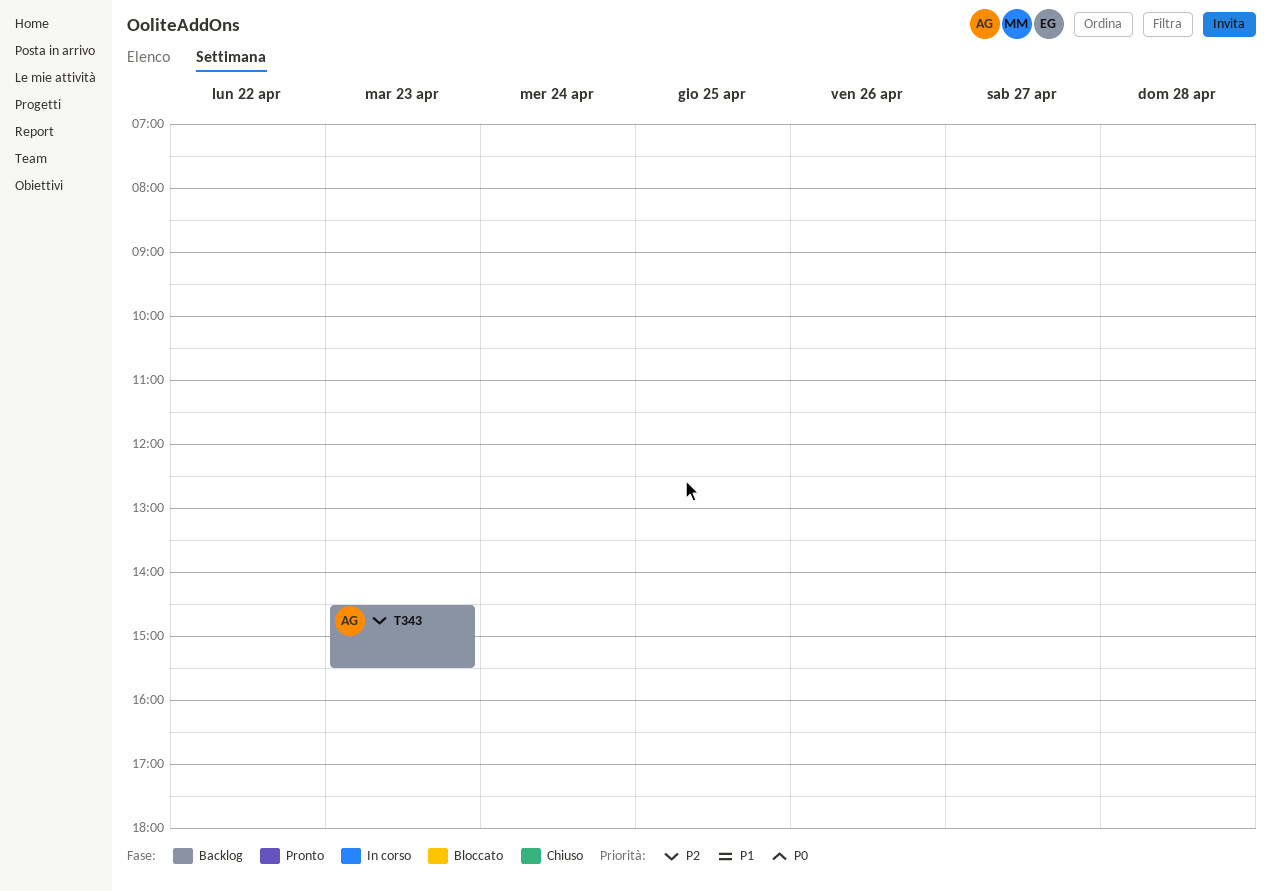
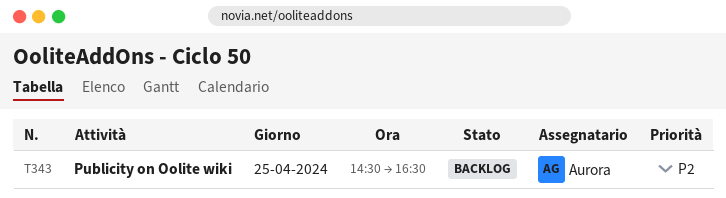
T343, day: Apr 23 -> Apr 25
T343, ends: 15:30 -> 16:30

